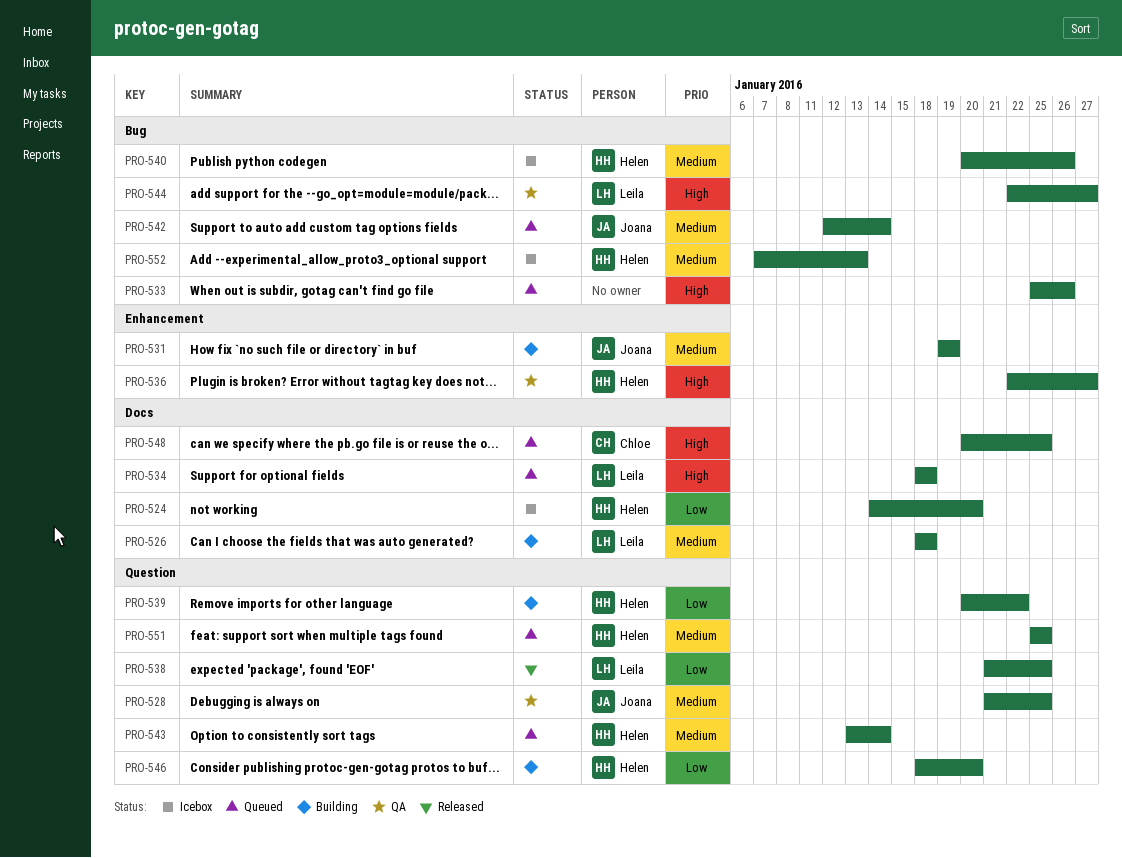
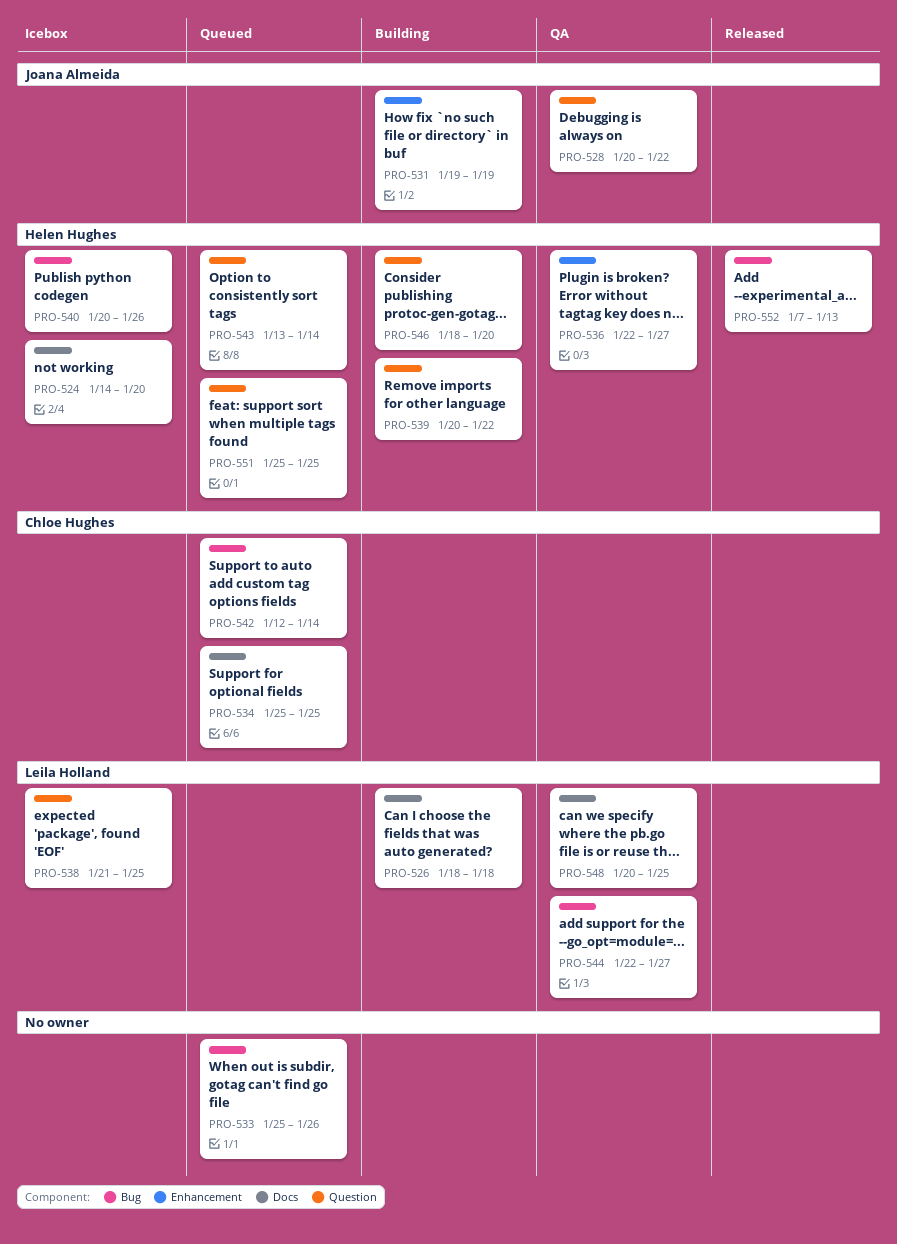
PRO-528, start: Jan 21 -> Jan 20
PRO-528, due: Jan 25 -> Jan 22
PRO-534, owner: Leila Holland -> Chloe Hughes
PRO-534, start: Jan 18 -> Jan 25
PRO-534, due: Jan 18 -> Jan 25
PRO-538, status: Released -> Icebox
PRO-542, owner: Joana Almeida -> Chloe Hughes
PRO-548, status: Queued -> QA
PRO-548, owner: Chloe Hughes -> Leila Holland
PRO-552, status: Icebox -> Released

